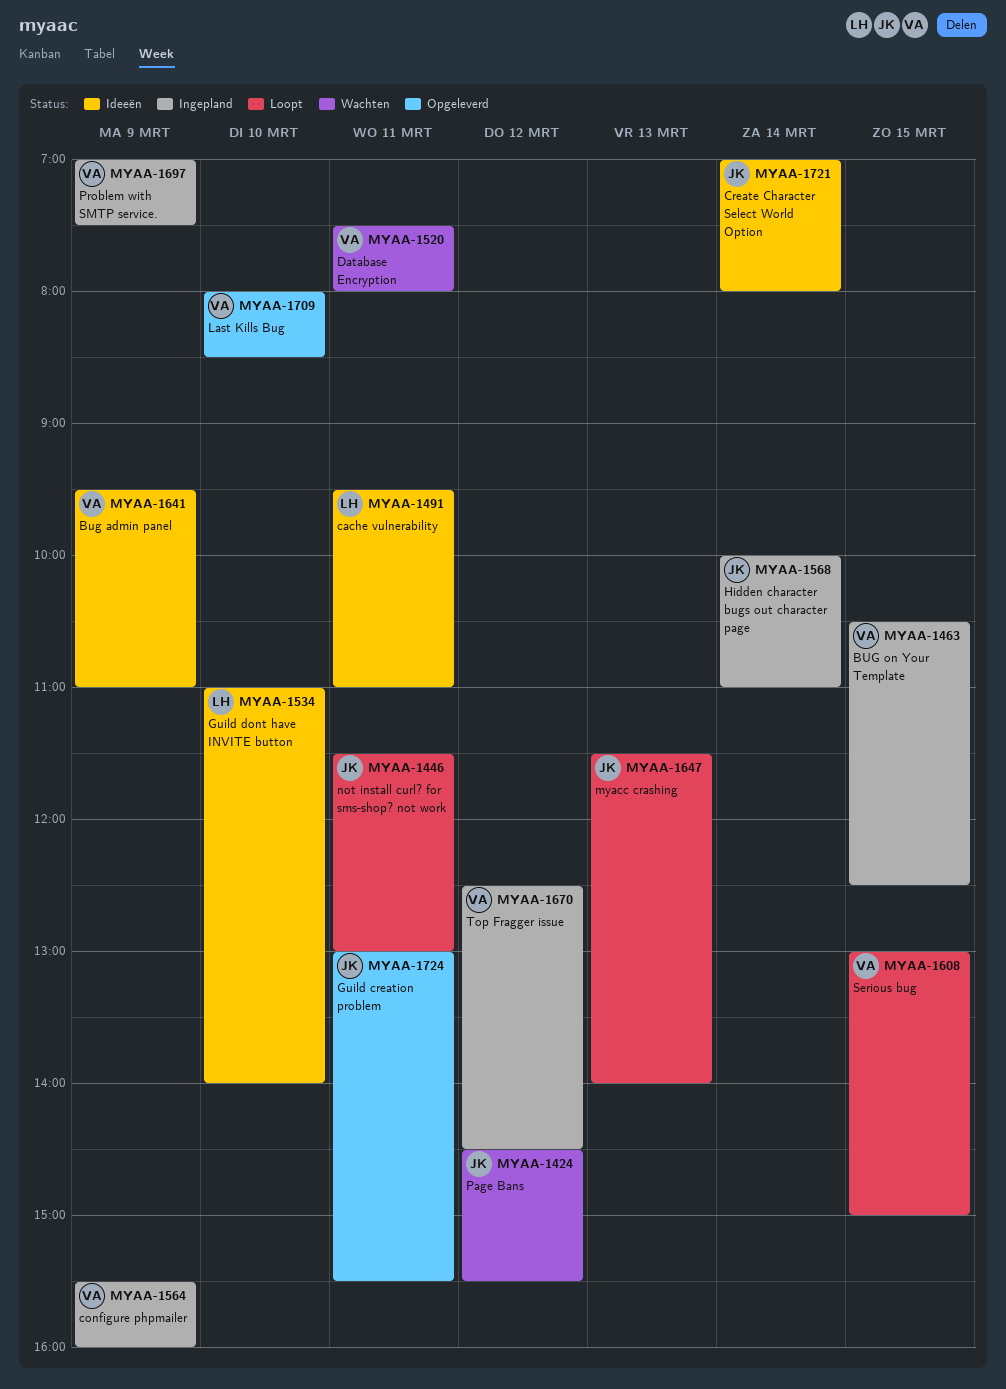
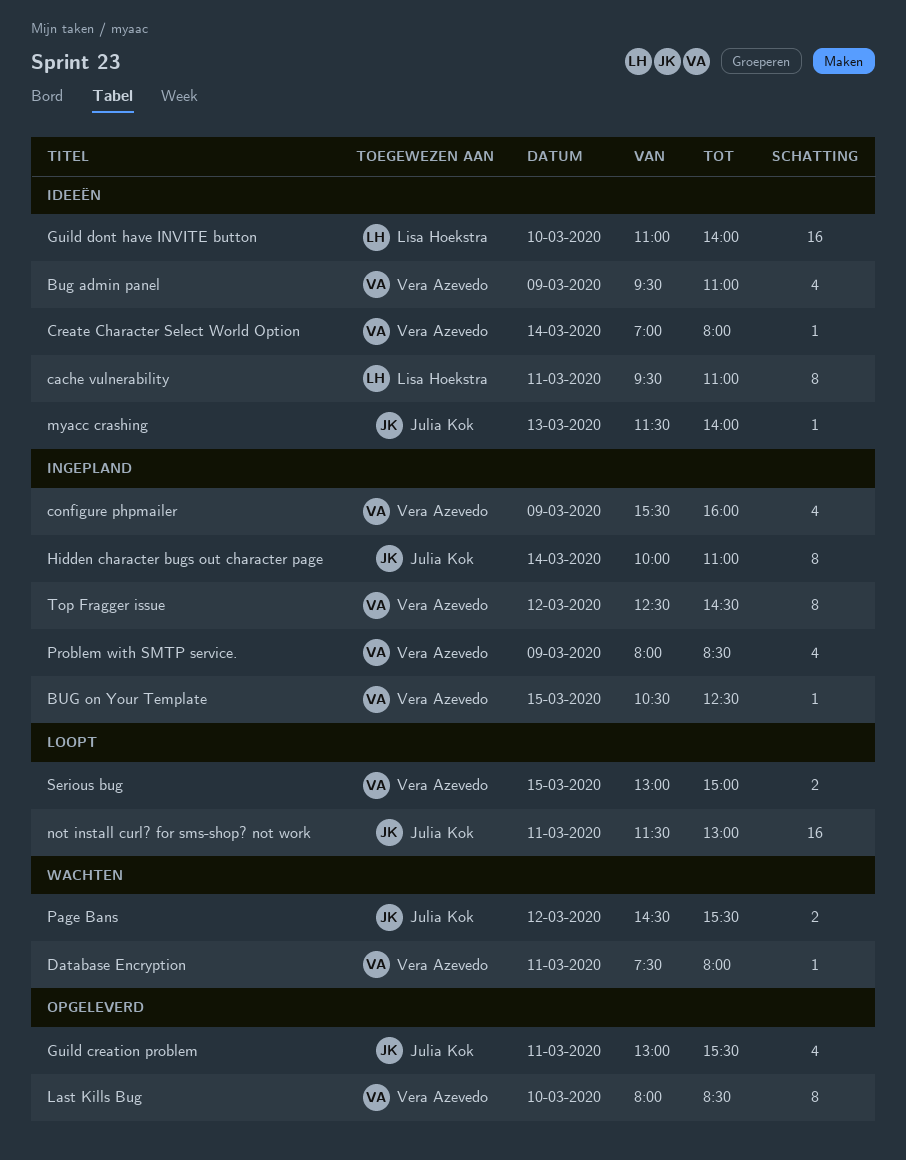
Create Character Select World Option, owner: Julia Kok -> Vera Azevedo
myacc crashing, status: Loopt -> Ideeën
Problem with SMTP service., begins: 07:00 -> 08:00
Problem with SMTP service., ends: 07:30 -> 08:30

